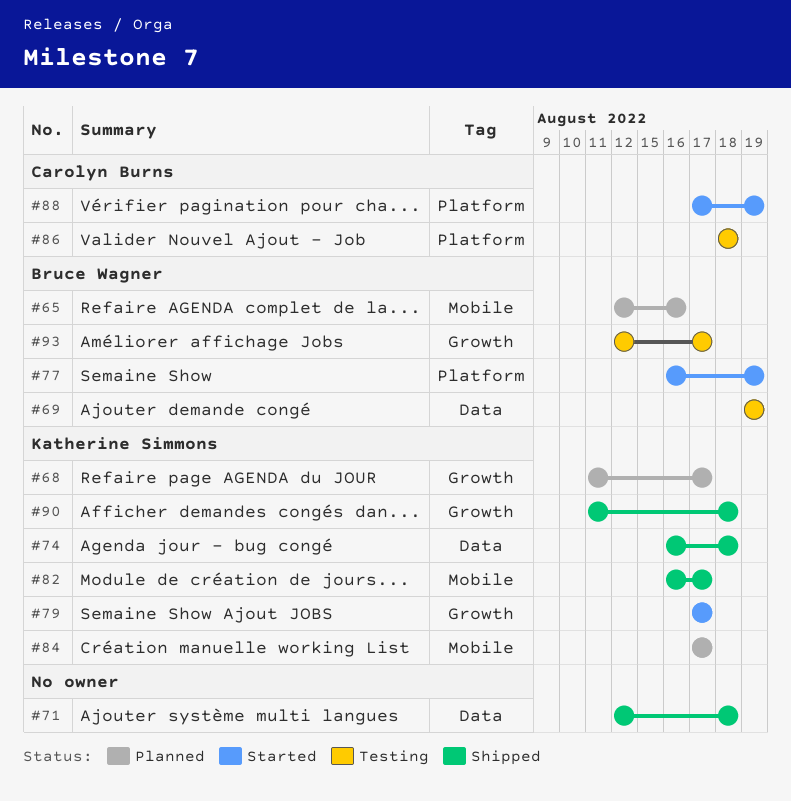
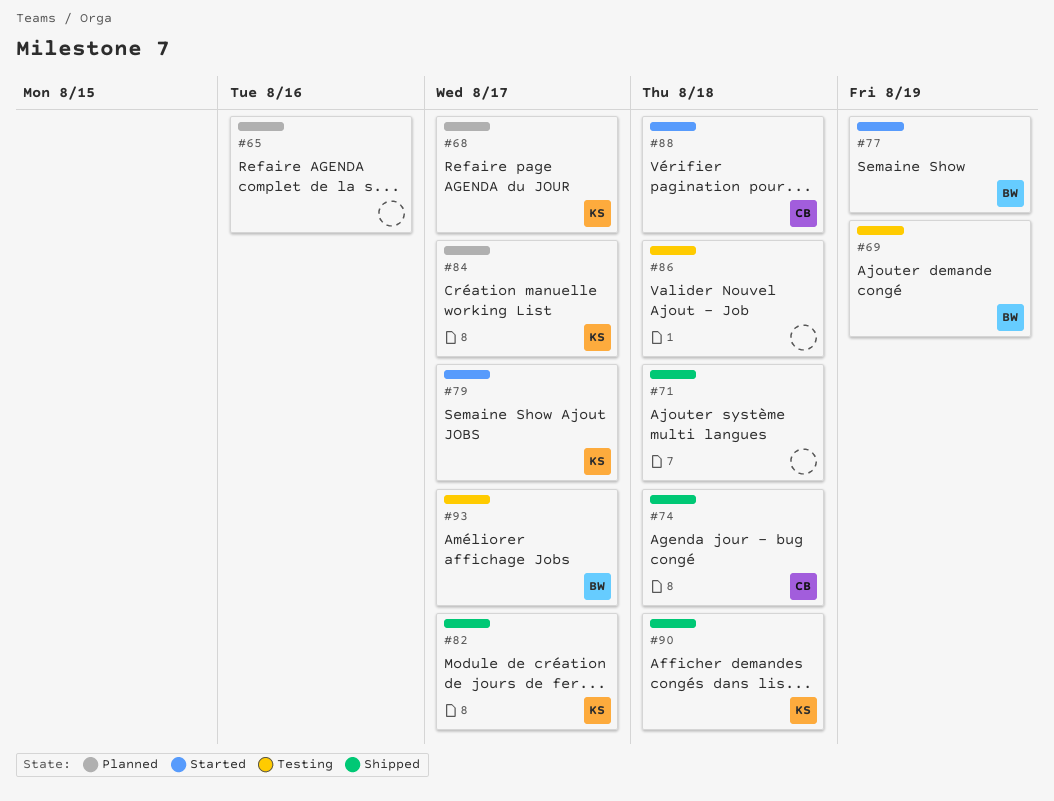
#65, owner: Bruce Wagner -> none
#74, owner: Katherine Simmons -> Carolyn Burns
#86, owner: Carolyn Burns -> none
#88, due: Aug 19 -> Aug 18

